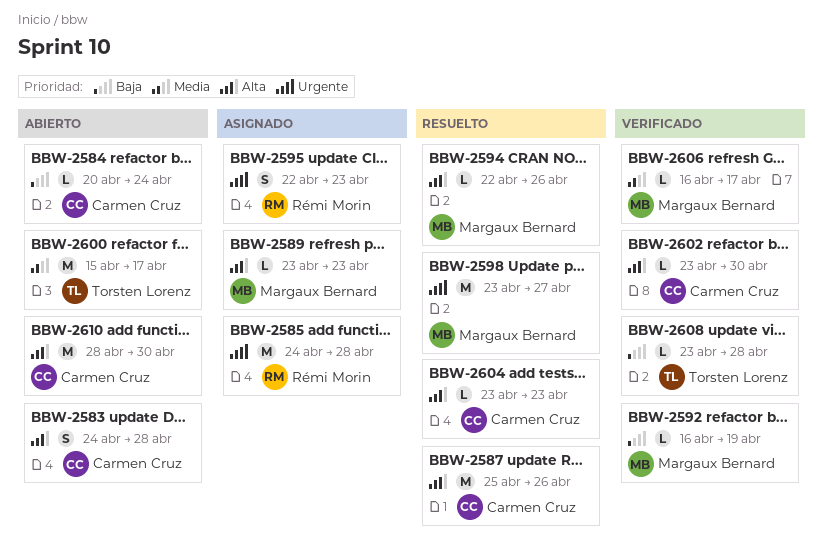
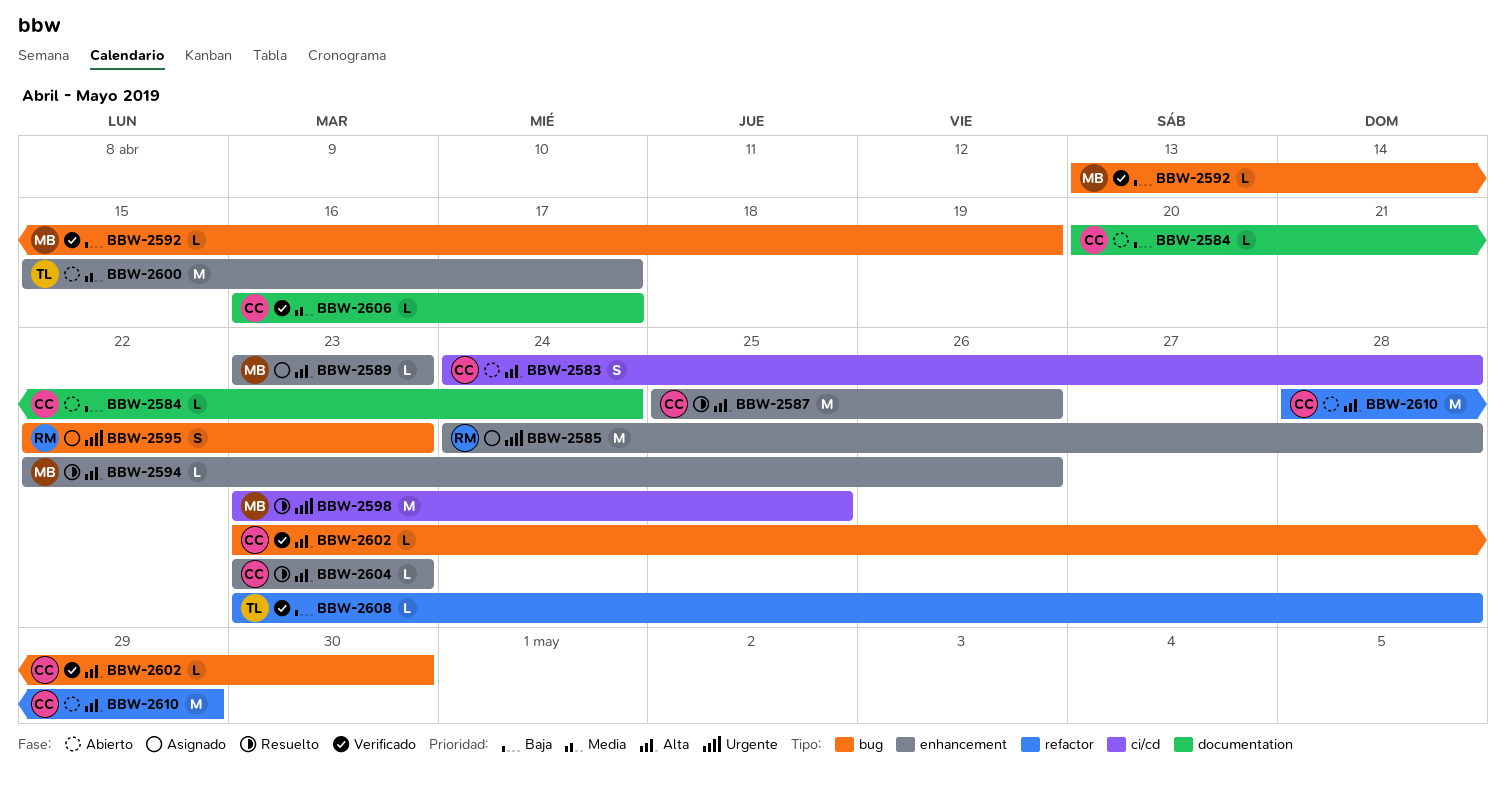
BBW-2592, start: Apr 16 -> Apr 13
BBW-2598, due: Apr 27 -> Apr 25
BBW-2606, owner: Margaux Bernard -> Carmen Cruz
BBW-2610, due: Apr 30 -> Apr 29

